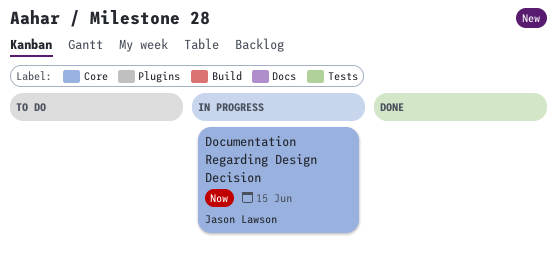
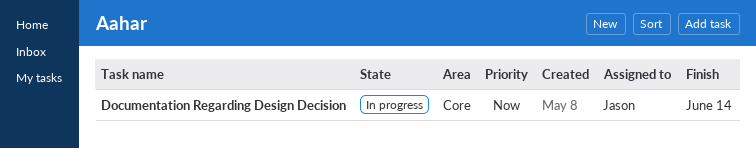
Documentation Regarding Design Decision, due: Jun 15 -> Jun 14

